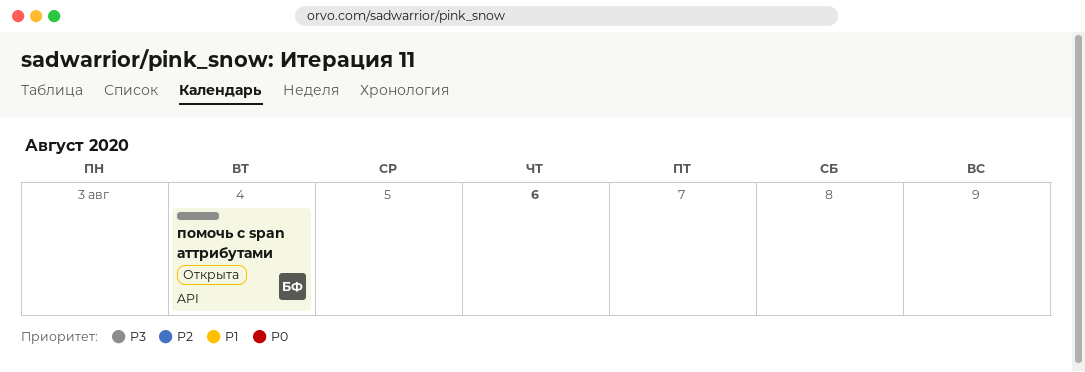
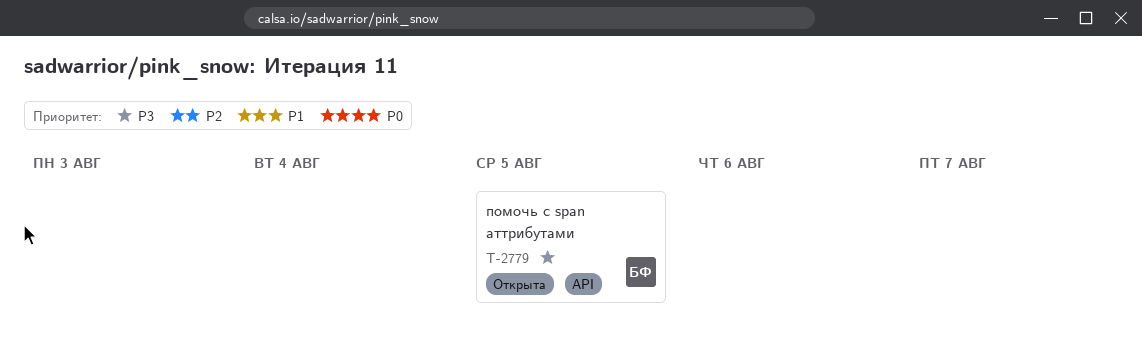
помочь с span аттрибутами, due: Aug 4 -> Aug 5

